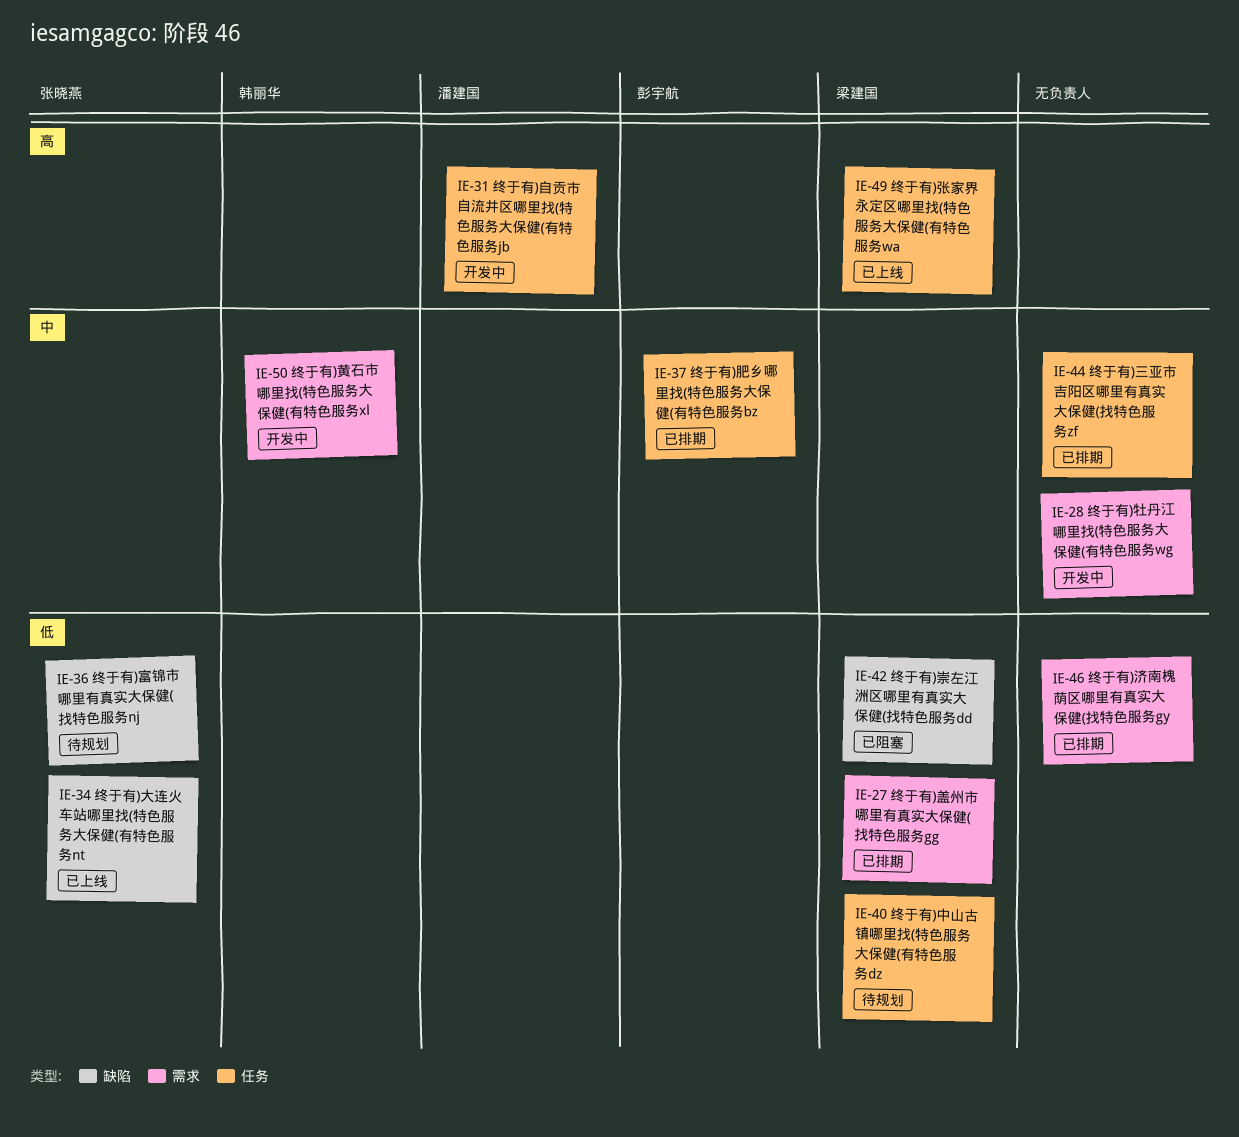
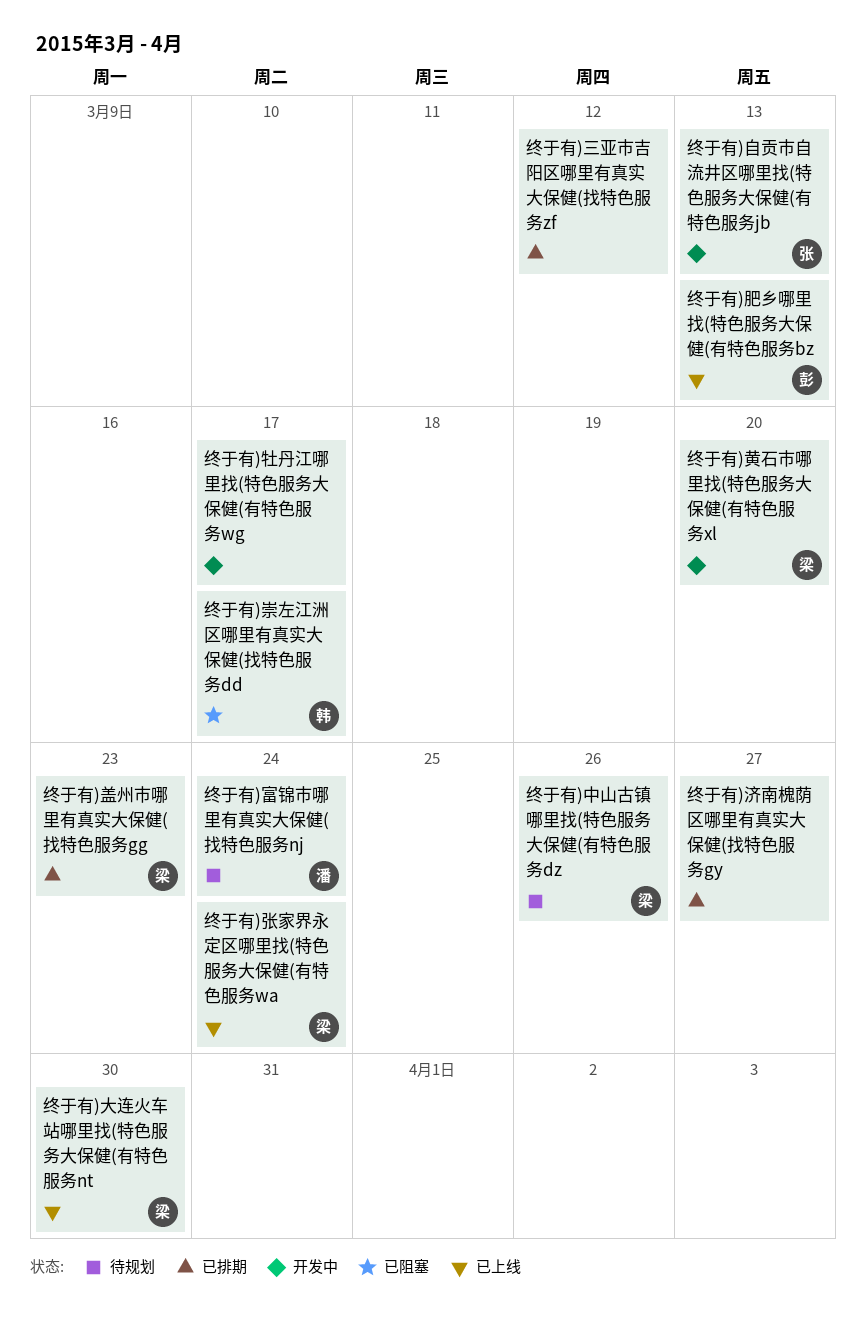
终于有)大连火车站哪里找(特色服务大保健(有特色服务nt, owner: 张晓燕 -> 梁建国
终于有)富锦市哪里有真实大保健(找特色服务nj, owner: 张晓燕 -> 潘建国
终于有)崇左江洲区哪里有真实大保健(找特色服务dd, owner: 梁建国 -> 韩丽华
终于有)肥乡哪里找(特色服务大保健(有特色服务bz, status: 已排期 -> 已上线
终于有)自贡市自流井区哪里找(特色服务大保健(有特色服务jb, owner: 潘建国 -> 张晓燕
终于有)黄石市哪里找(特色服务大保健(有特色服务xl, owner: 韩丽华 -> 梁建国

